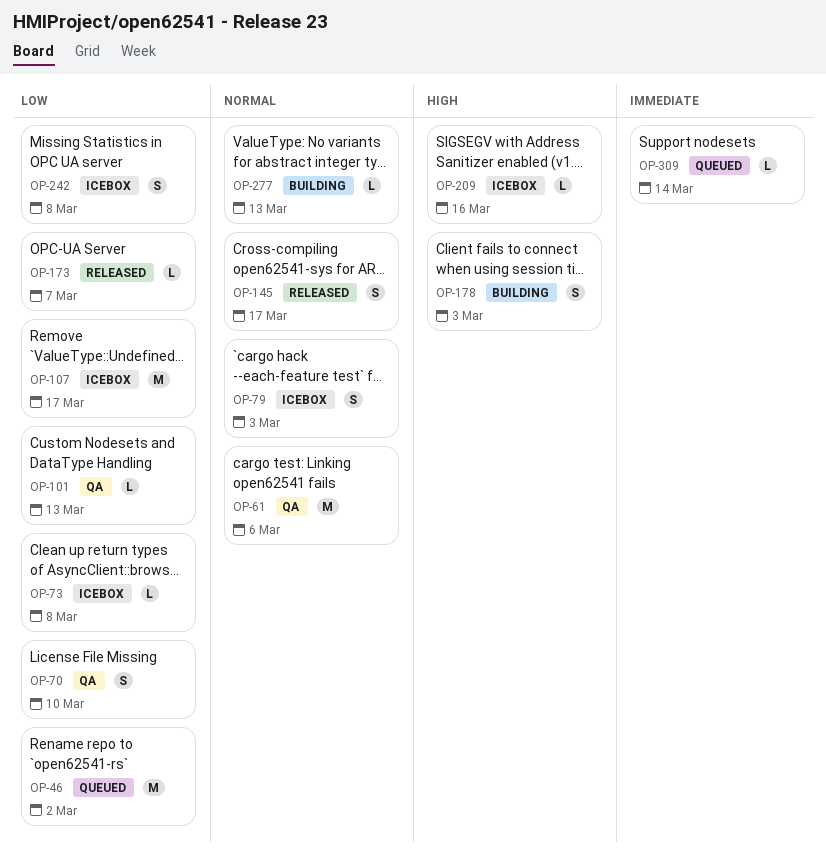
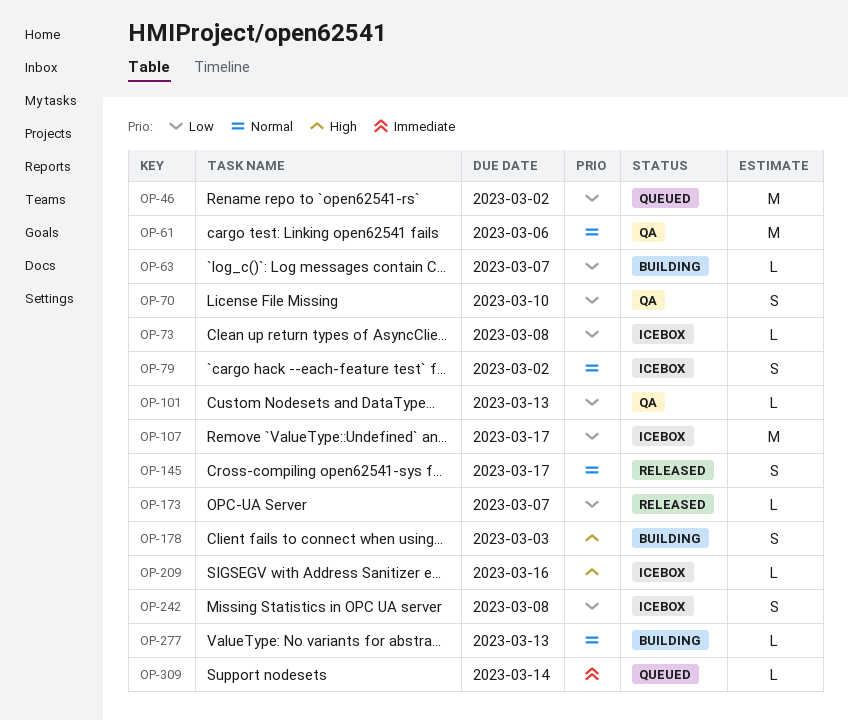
OP-63: none -> present
OP-79, due: Mar 3 -> Mar 2

